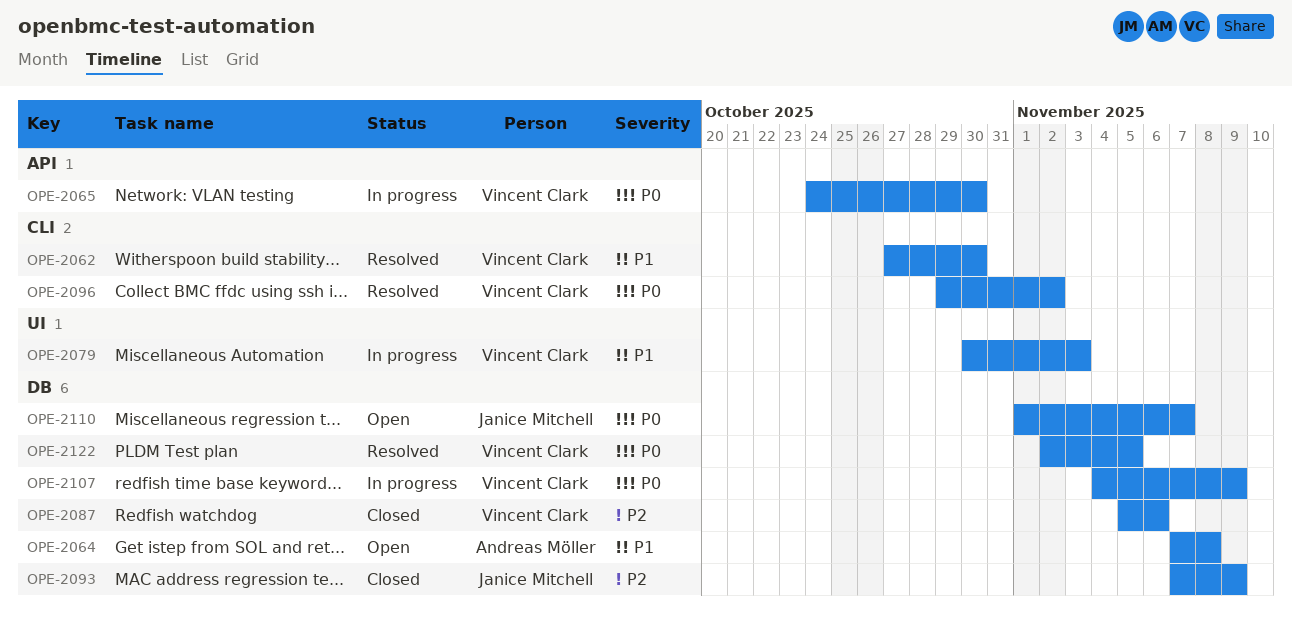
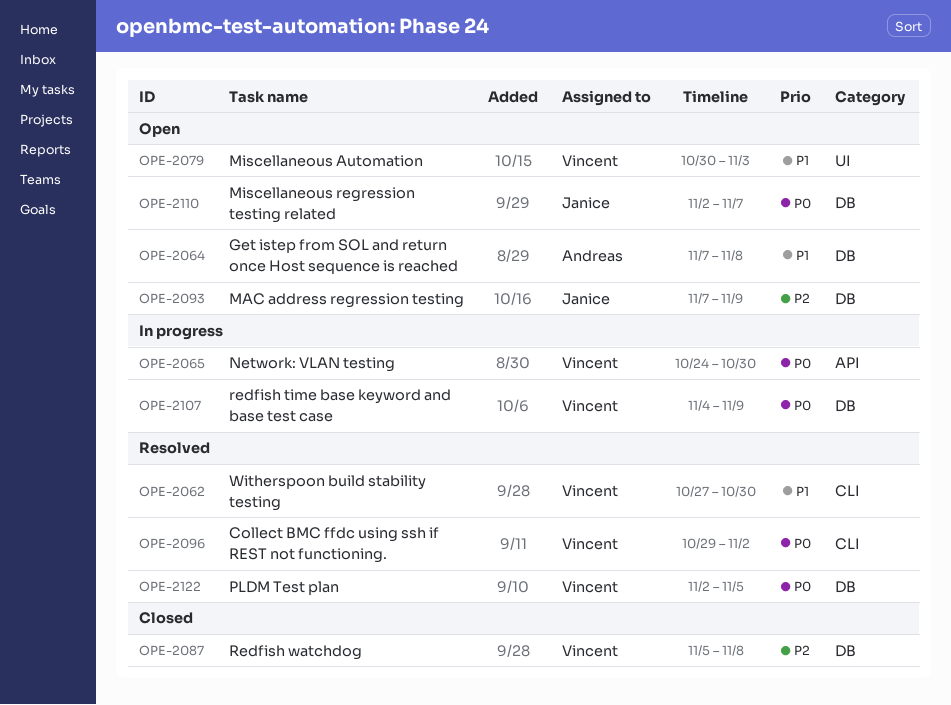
OPE-2079, status: In progress -> Open
OPE-2087, due: Nov 6 -> Nov 8
OPE-2093, status: Closed -> Open
OPE-2110, start: Nov 1 -> Nov 2

